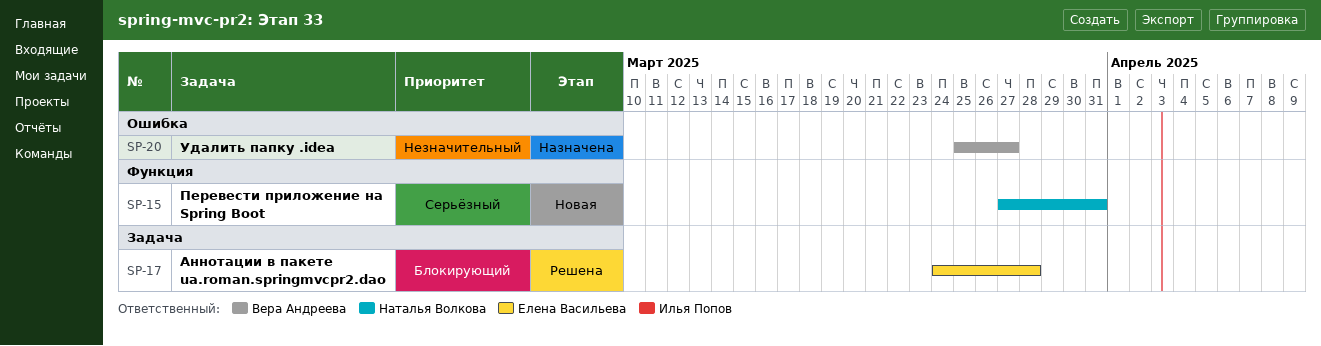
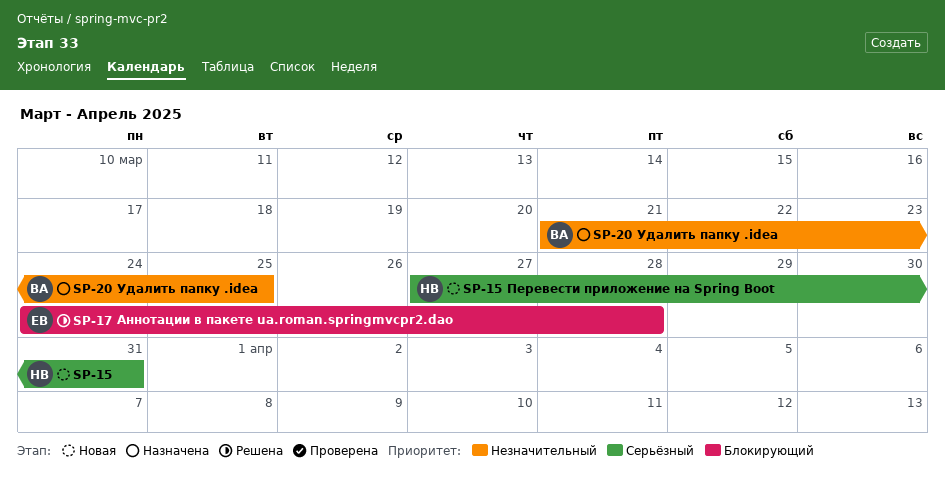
SP-20, start: Mar 25 -> Mar 21
SP-20, due: Mar 27 -> Mar 25

